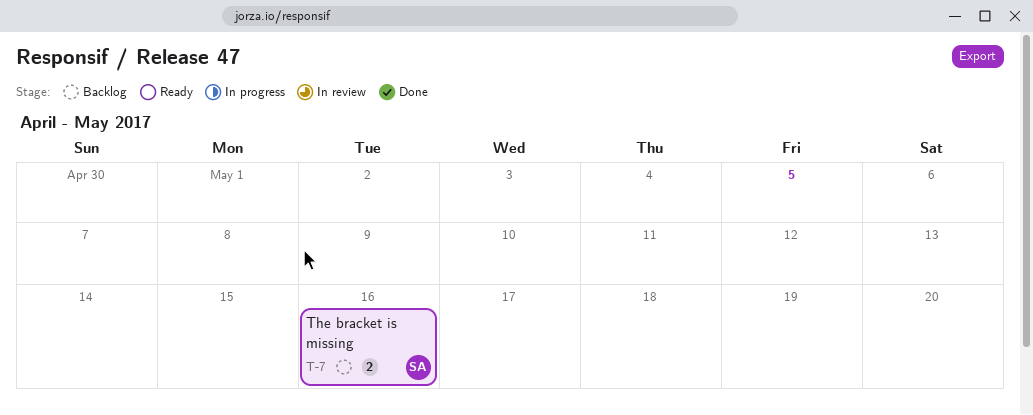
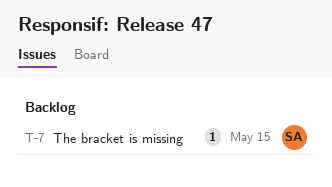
T-7, estimate: 2 -> 1
T-7, due: May 16 -> May 15

